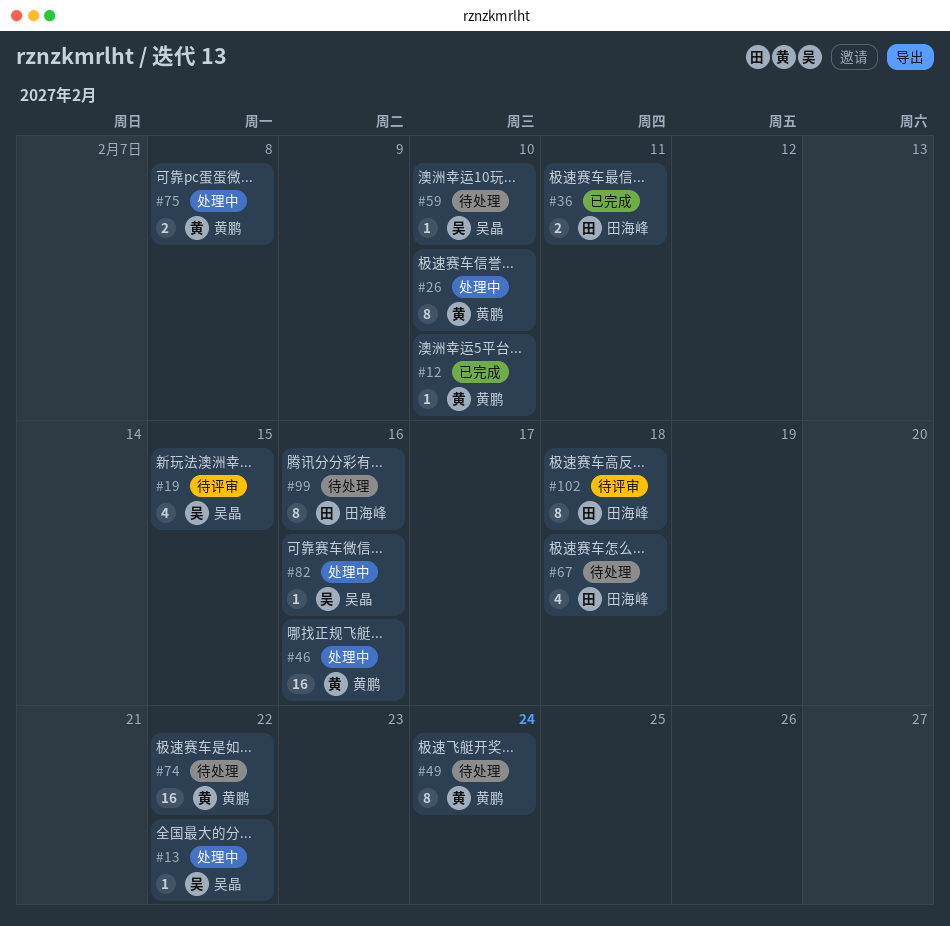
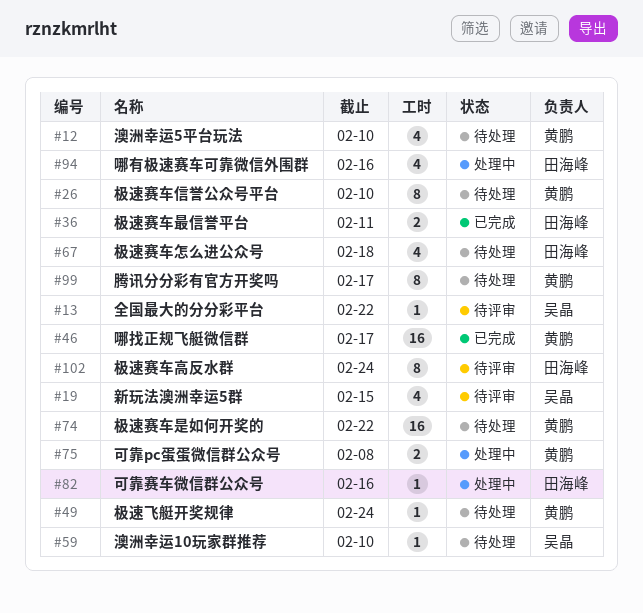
#12, status: 已完成 -> 待处理
#12, estimate: 1 -> 4
#13, status: 处理中 -> 待评审
#26, status: 处理中 -> 待处理
#46, status: 处理中 -> 已完成
#46, due: Feb 16 -> Feb 17
#49, estimate: 8 -> 1
#82, owner: 吴晶 -> 田海峰
#94: none -> present
#99, owner: 田海峰 -> 黄鹏
#99, due: Feb 16 -> Feb 17
#102, due: Feb 18 -> Feb 24

